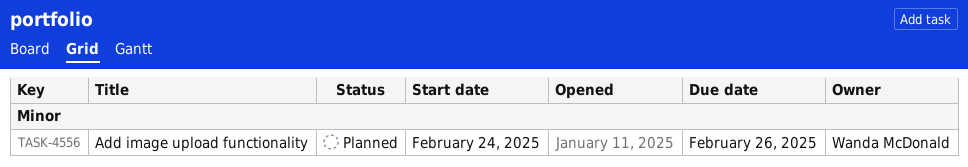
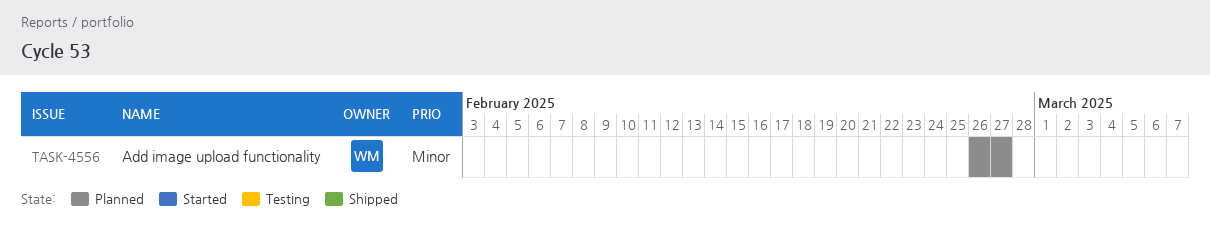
TASK-4556, start: Feb 24 -> Feb 26
TASK-4556, due: Feb 26 -> Feb 27

